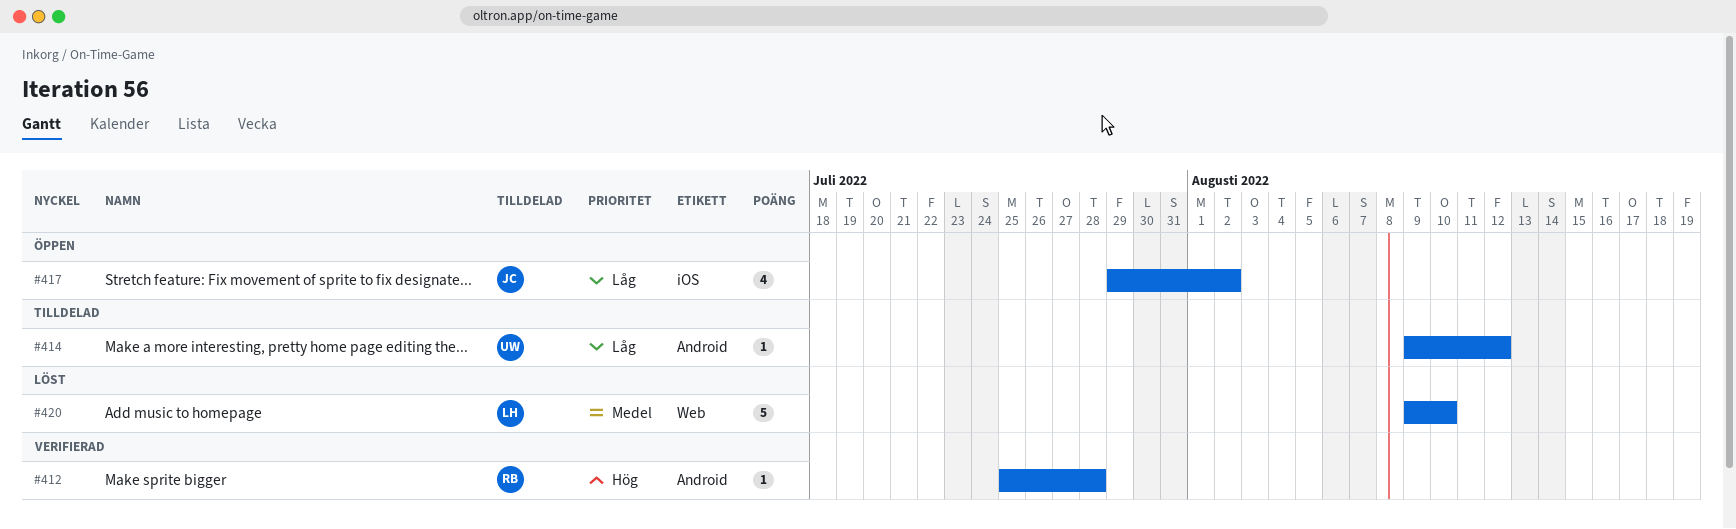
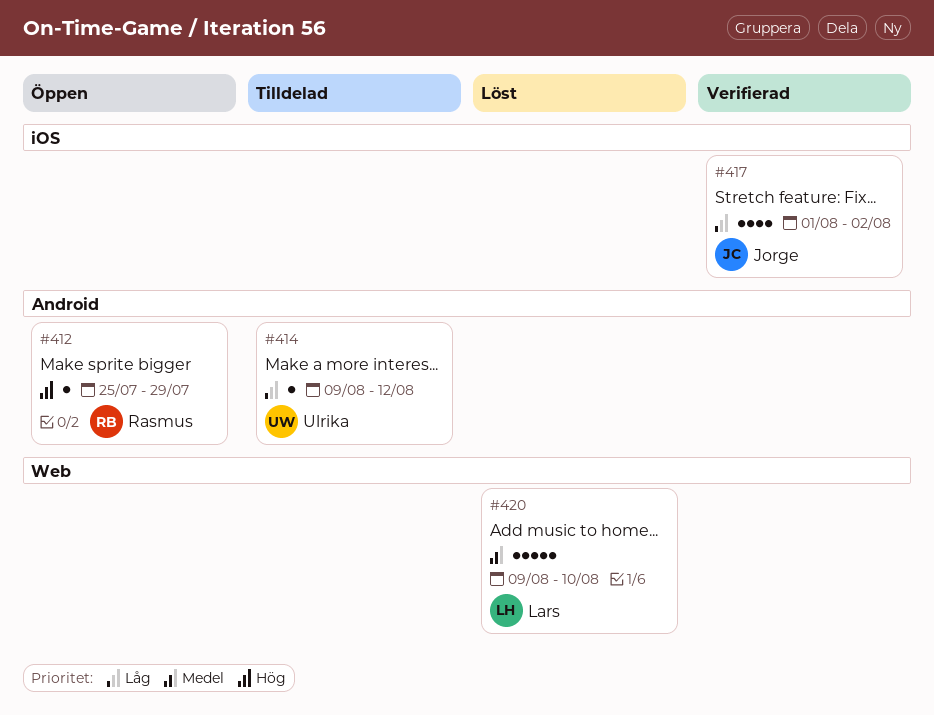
#412, status: Verifierad -> Öppen
#412, due: Jul 28 -> Jul 29
#417, status: Öppen -> Verifierad
#417, start: Jul 29 -> Aug 1

